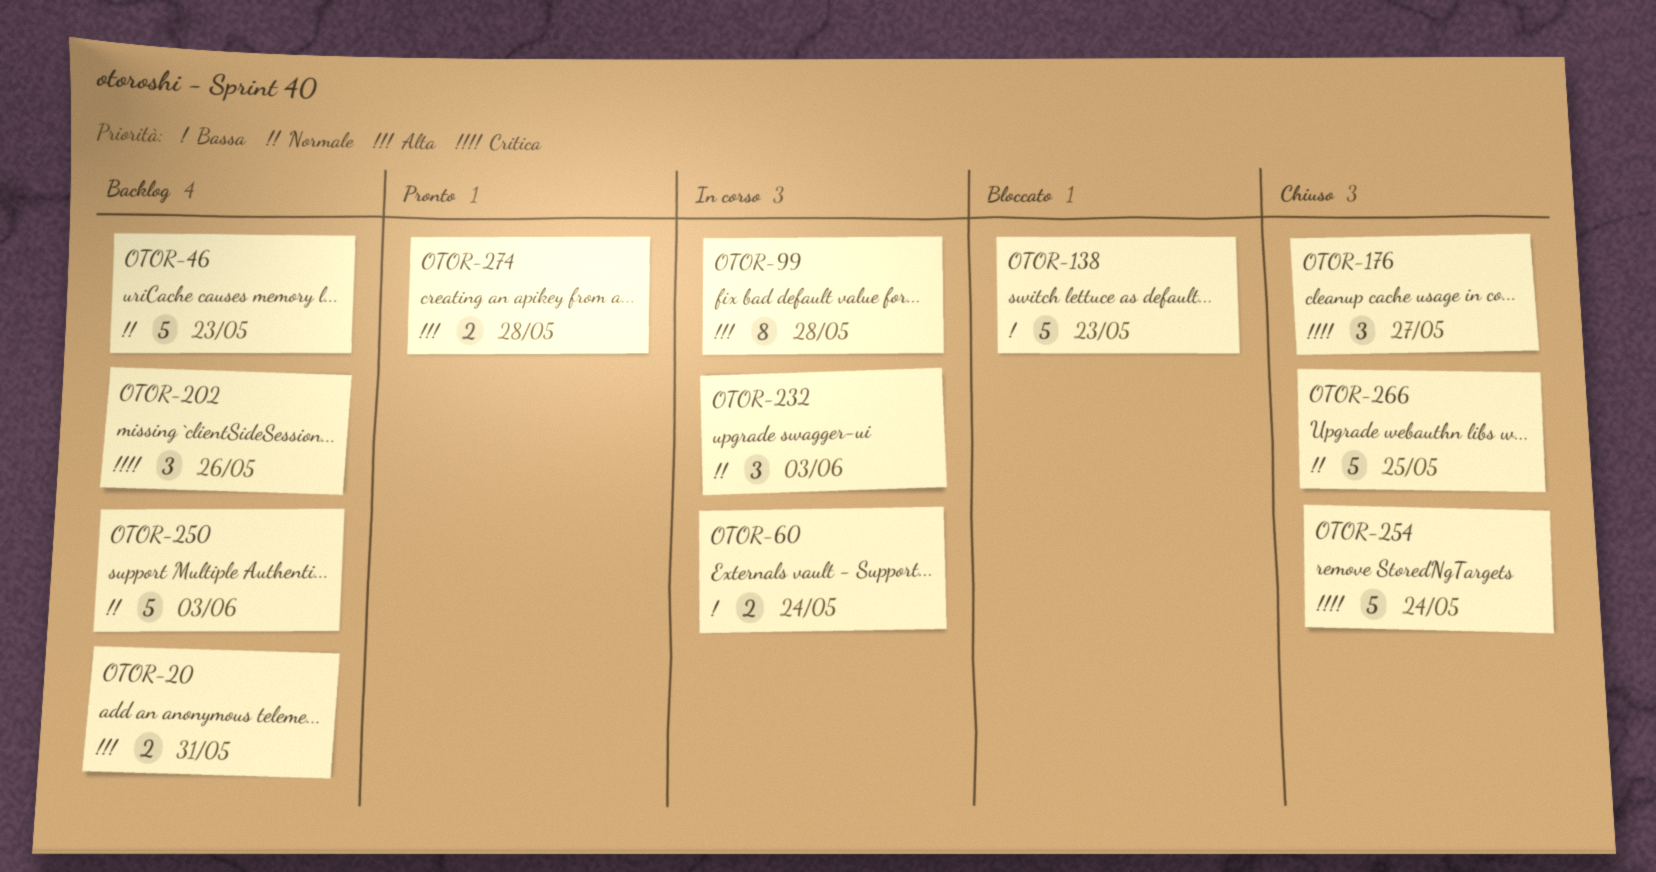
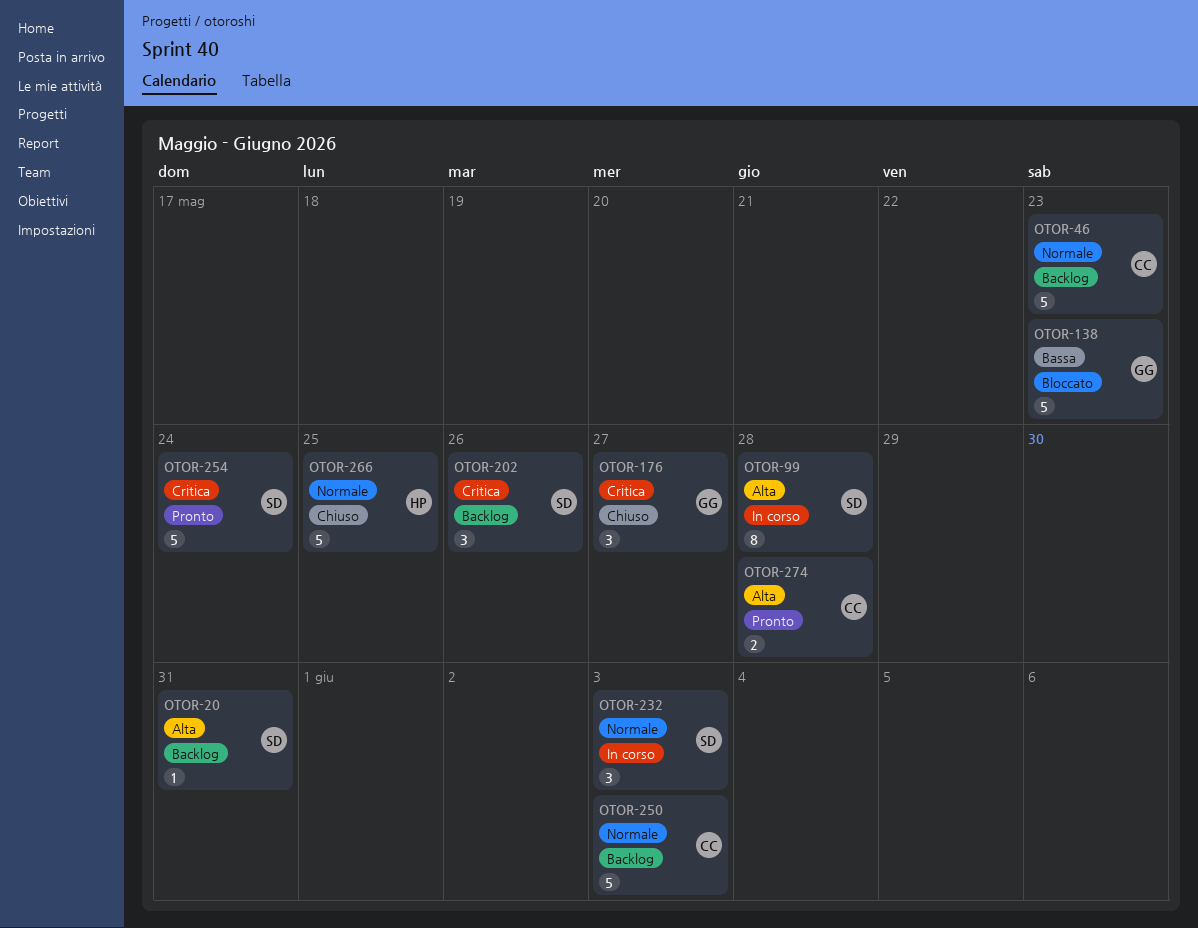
OTOR-20, estimate: 2 -> 1
OTOR-60: present -> none
OTOR-254, status: Chiuso -> Pronto

